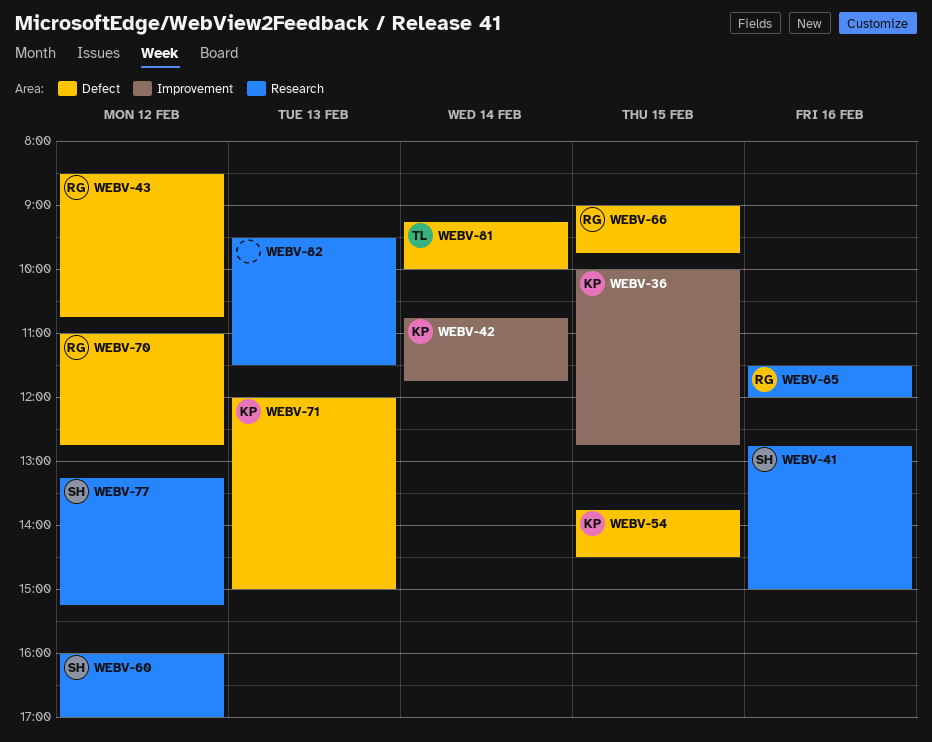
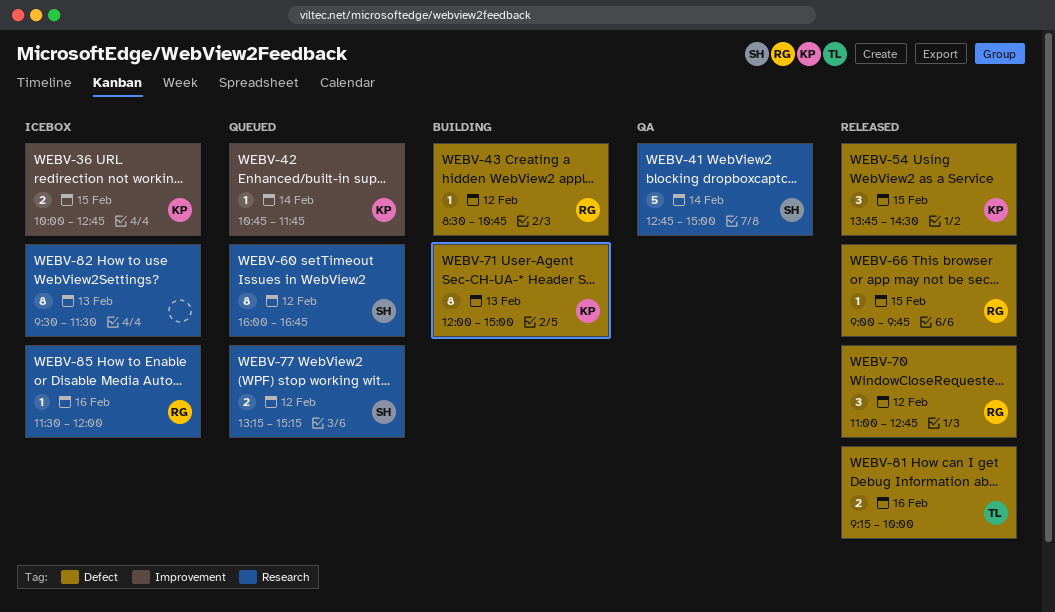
WEBV-41, day: Feb 16 -> Feb 14
WEBV-60, ends: 17:00 -> 16:45
WEBV-81, day: Feb 14 -> Feb 16

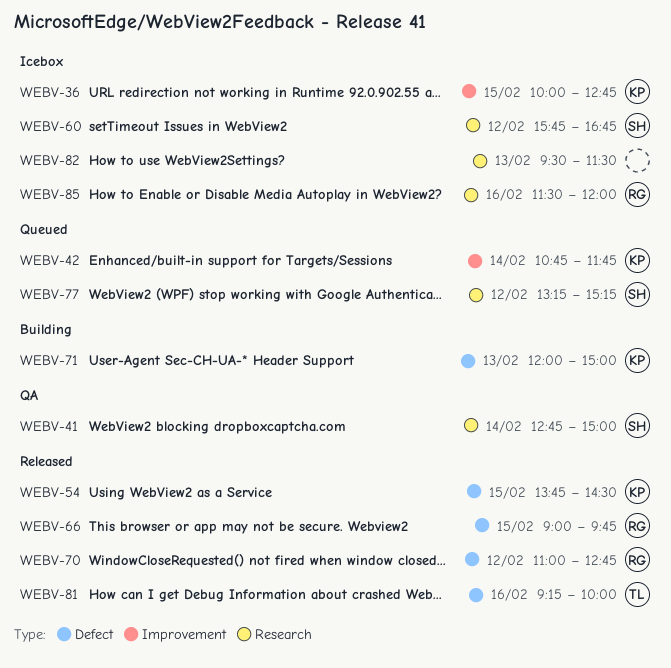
WEBV-43: present -> none
WEBV-60, status: Queued -> Icebox
WEBV-60, begins: 16:00 -> 15:45

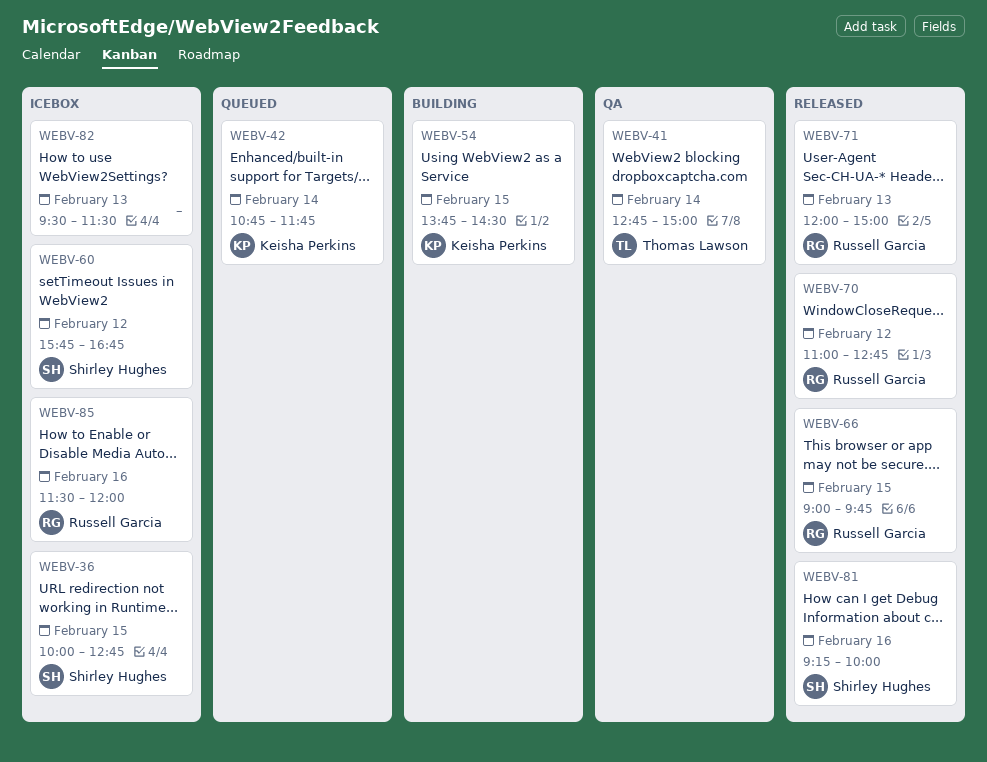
WEBV-36, owner: Keisha Perkins -> Shirley Hughes
WEBV-41, owner: Shirley Hughes -> Thomas Lawson
WEBV-54, status: Released -> Building
WEBV-71, status: Building -> Released
WEBV-71, owner: Keisha Perkins -> Russell Garcia
WEBV-77: present -> none
WEBV-81, owner: Thomas Lawson -> Shirley Hughes

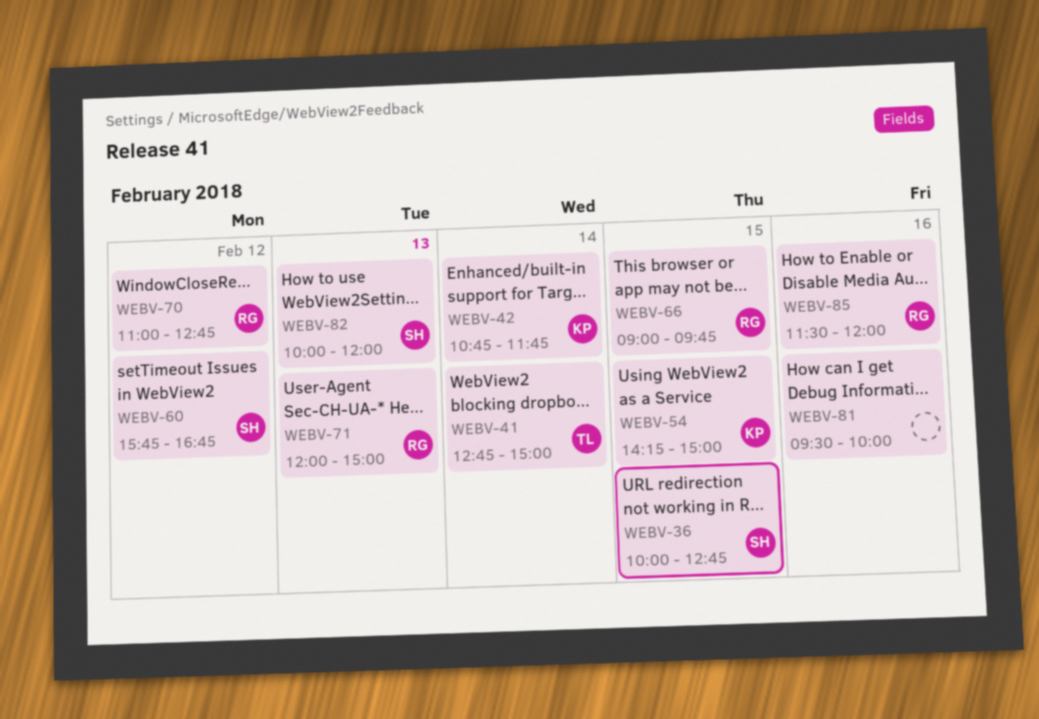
WEBV-54, begins: 13:45 -> 14:15
WEBV-54, ends: 14:30 -> 15:00
WEBV-81, owner: Shirley Hughes -> none
WEBV-81, begins: 09:15 -> 09:30
WEBV-82, owner: none -> Shirley Hughes
WEBV-82, begins: 09:30 -> 10:00
WEBV-82, ends: 11:30 -> 12:00

